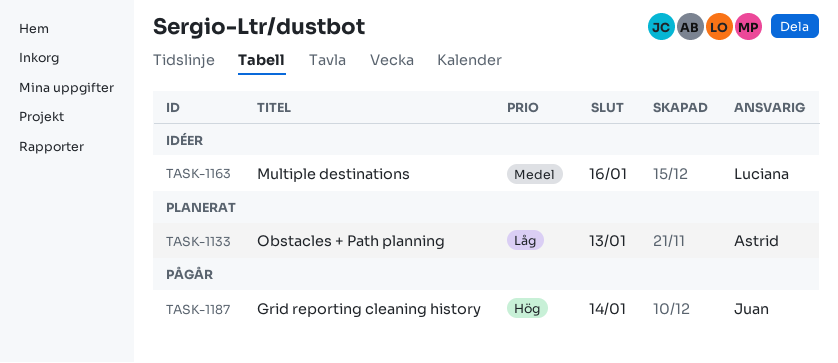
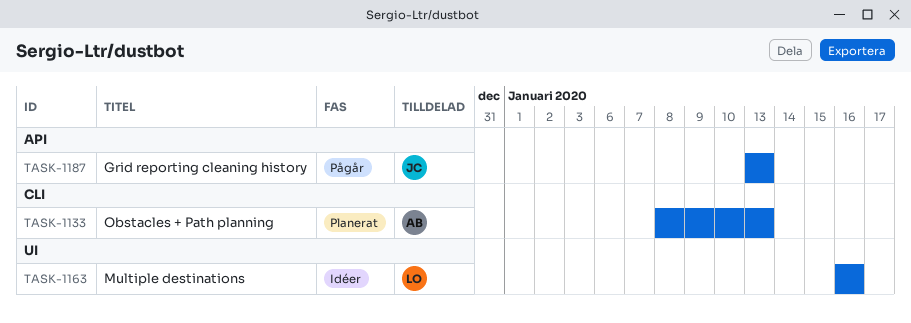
TASK-1187, due: Jan 14 -> Jan 13

